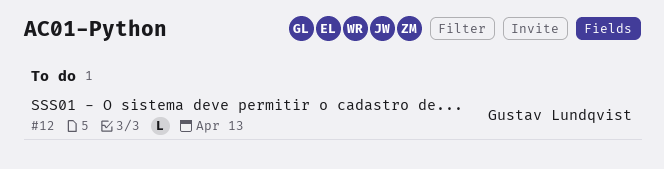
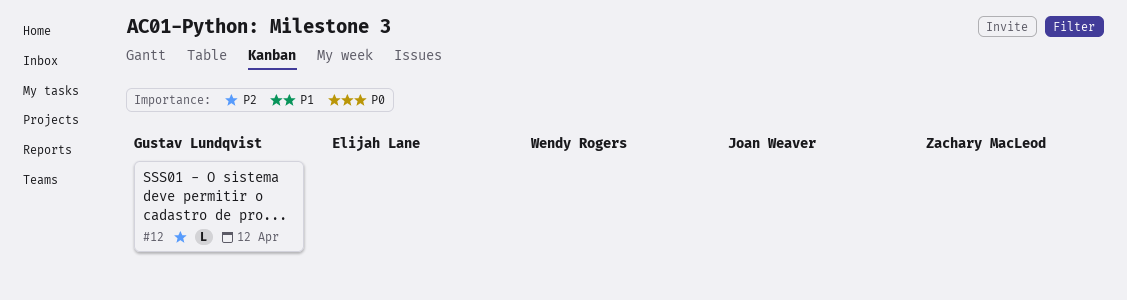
#12, due: Apr 13 -> Apr 12

